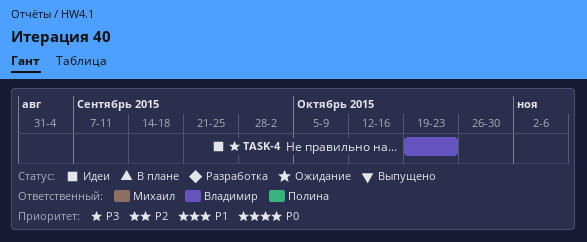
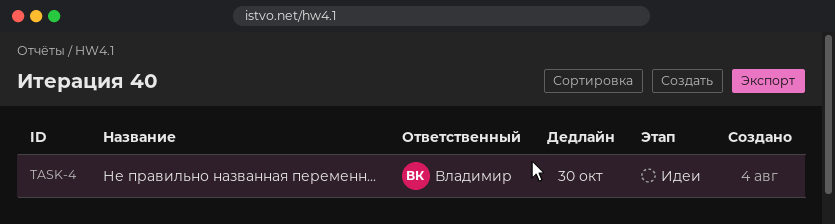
TASK-4, due: Oct 23 -> Oct 30

